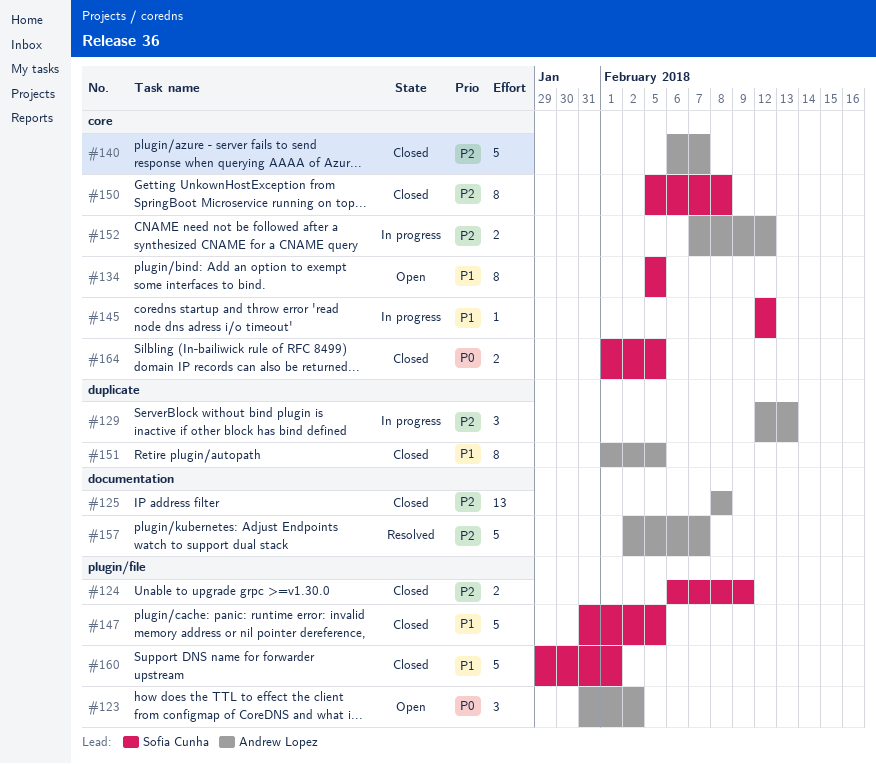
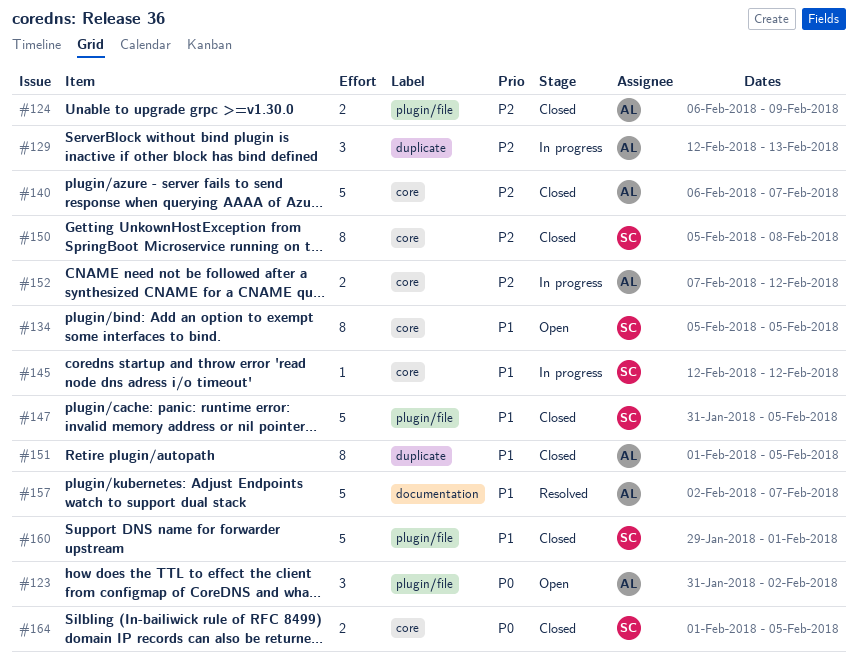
#124, owner: Sofia Cunha -> Andrew Lopez
#125: present -> none
#157, priority: P2 -> P1

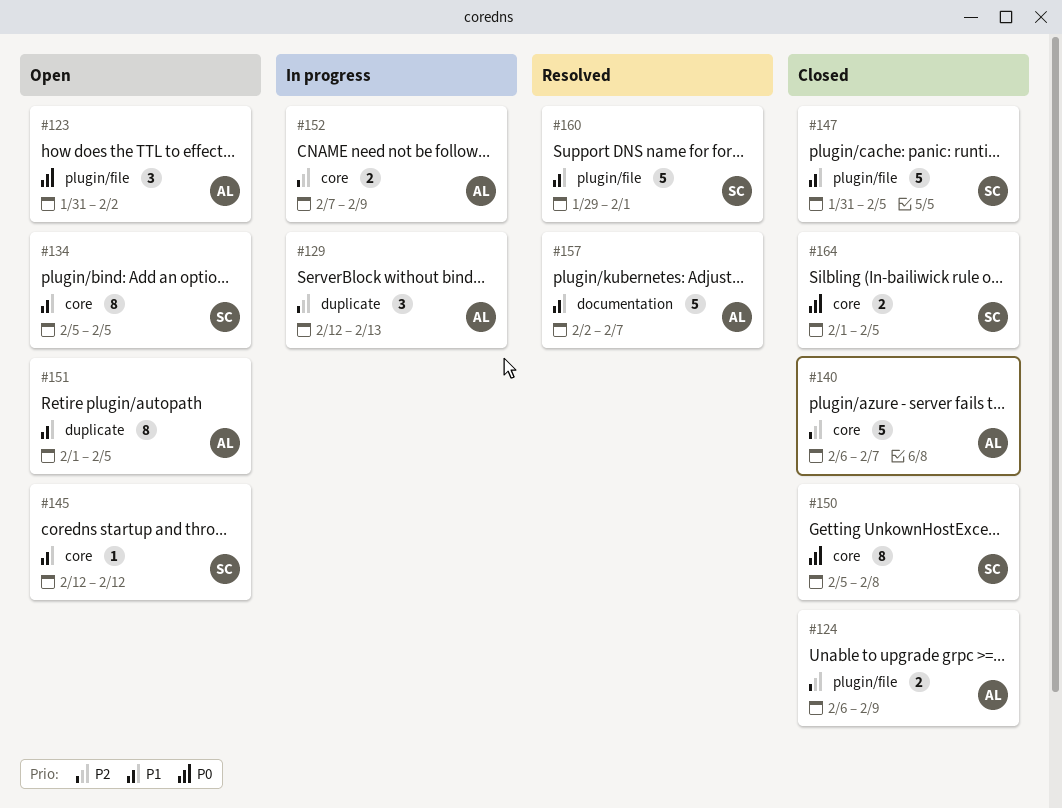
#145, status: In progress -> Open
#150, priority: P2 -> P0
#151, status: Closed -> Open
#152, due: Feb 12 -> Feb 9
#160, status: Closed -> Resolved

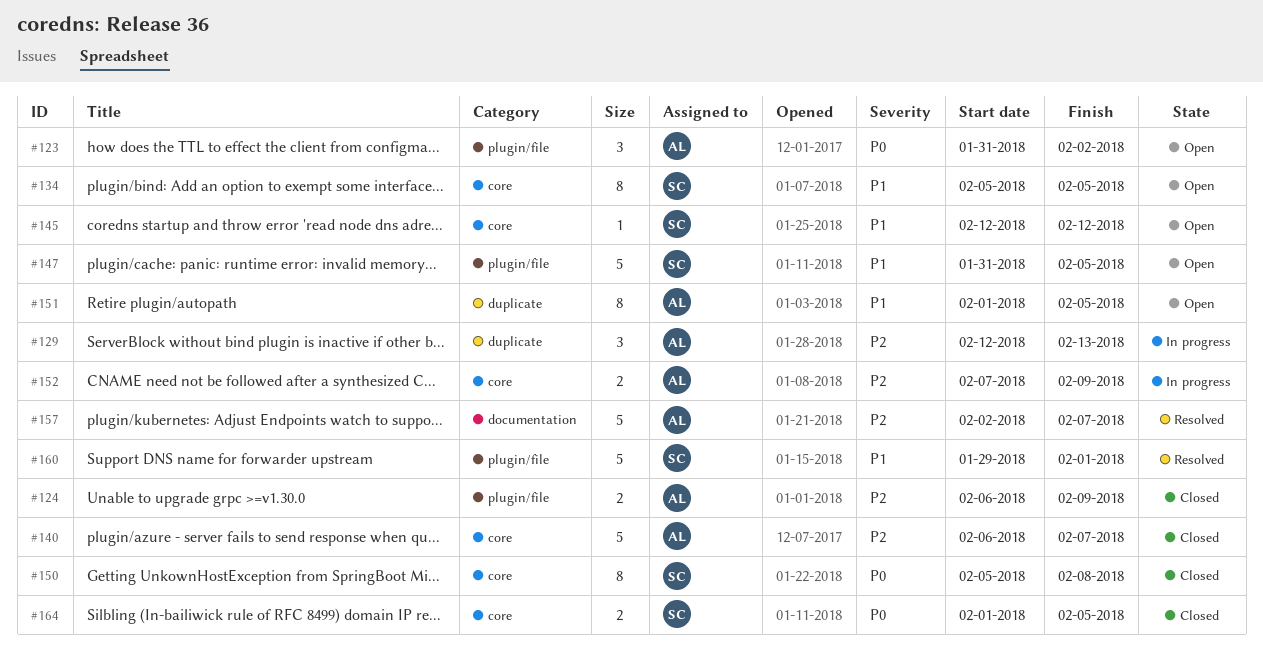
#147, status: Closed -> Open
#157, priority: P1 -> P2

